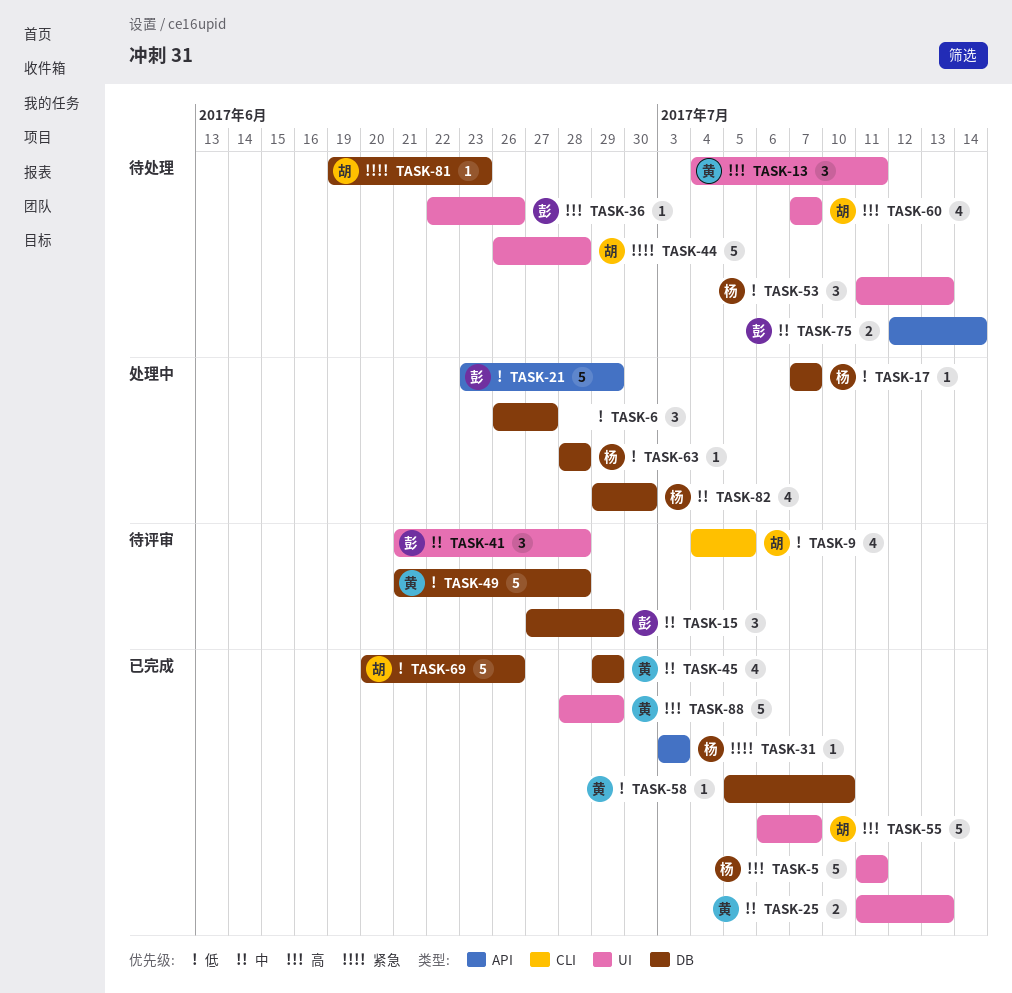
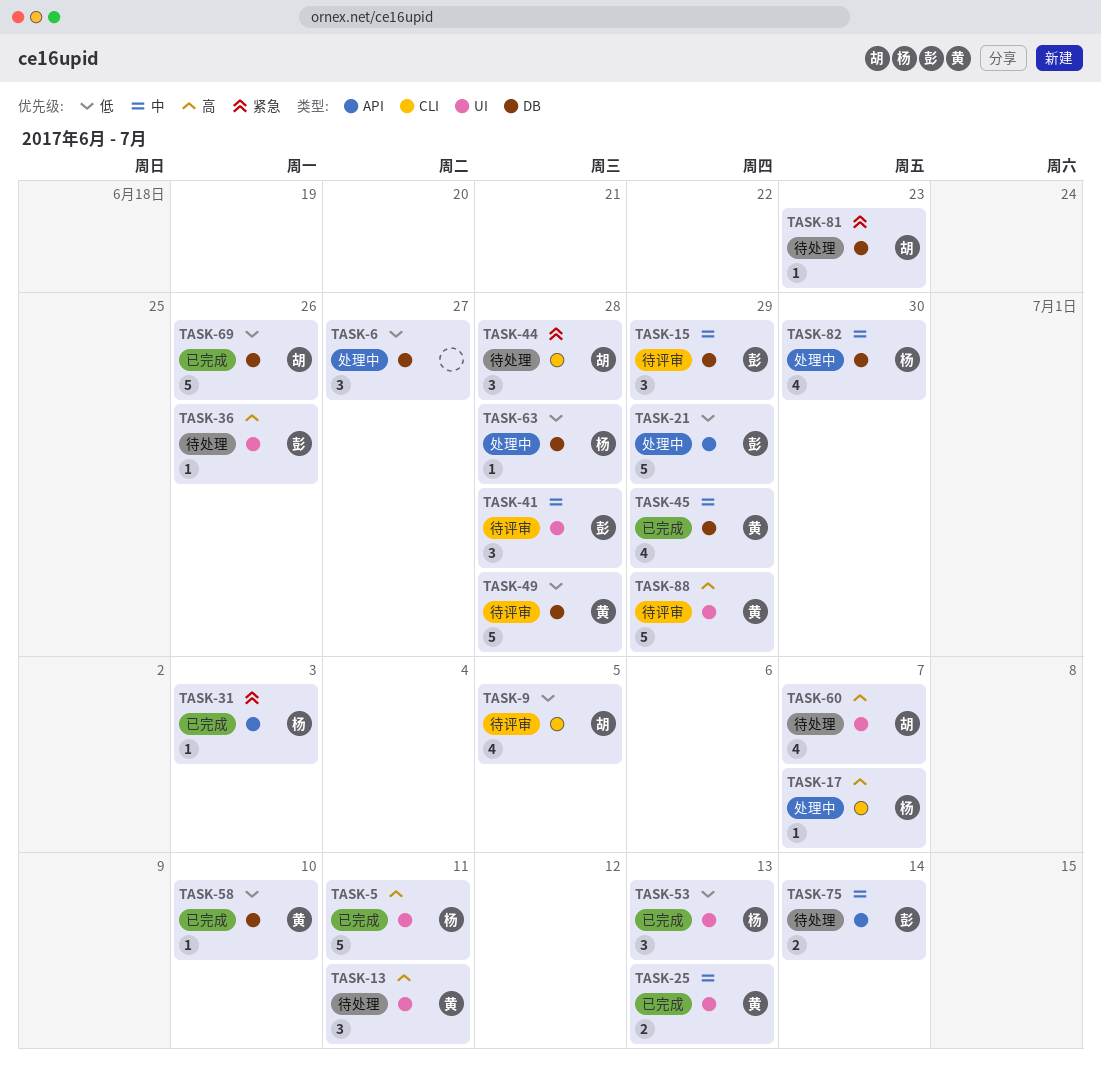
TASK-17, priority: 低 -> 高
TASK-17, label: DB -> CLI
TASK-44, label: UI -> CLI
TASK-44, estimate: 5 -> 3
TASK-53, status: 待处理 -> 已完成
TASK-55: present -> none
TASK-88, status: 已完成 -> 待评审

